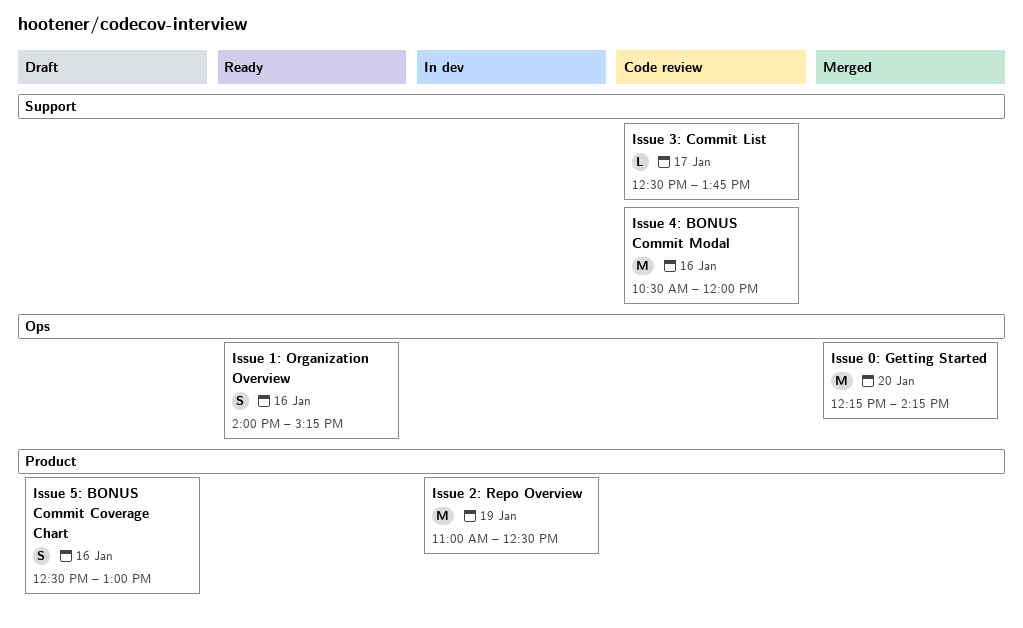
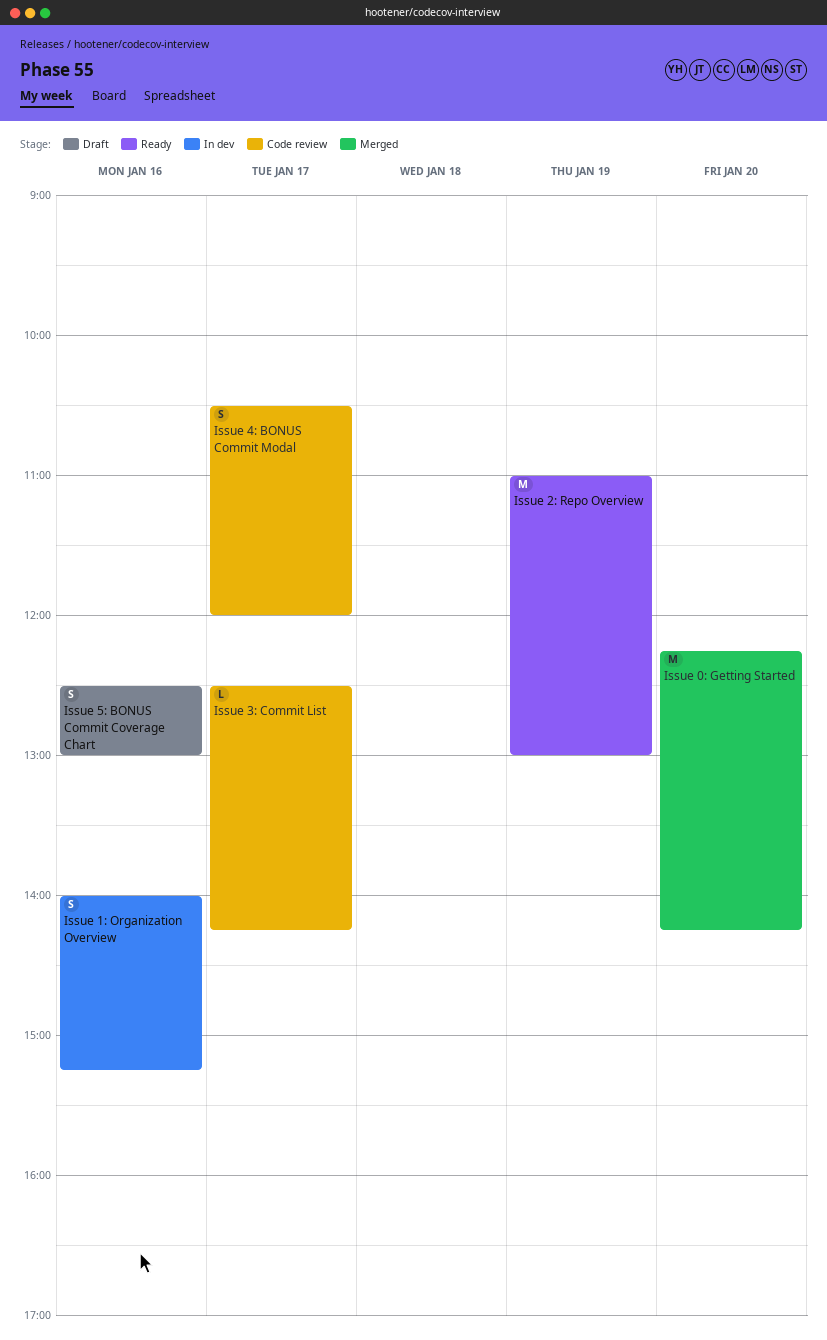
Issue 1: Organization Overview, status: Ready -> In dev
Issue 2: Repo Overview, status: In dev -> Ready
Issue 2: Repo Overview, ends: 12:30 -> 13:00
Issue 3: Commit List, ends: 13:45 -> 14:15
Issue 4: BONUS Commit Modal, estimate: M -> S
Issue 4: BONUS Commit Modal, day: Jan 16 -> Jan 17

